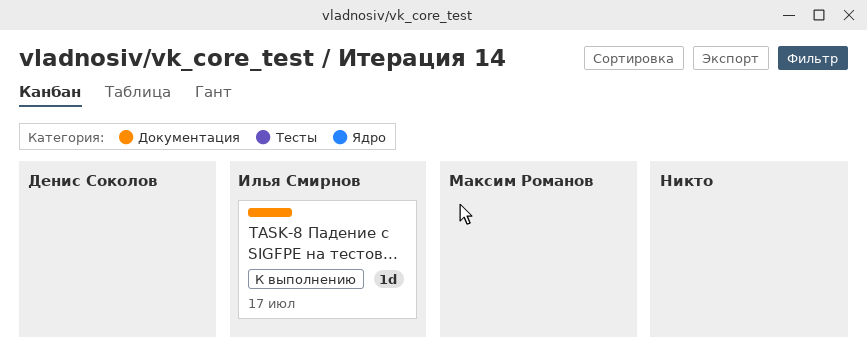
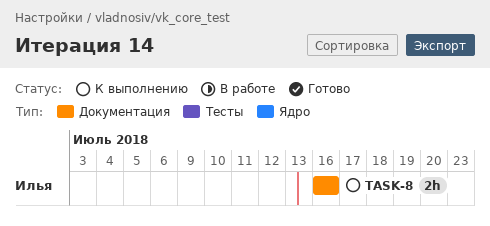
TASK-8, estimate: 1d -> 2h
TASK-8, due: Jul 17 -> Jul 16

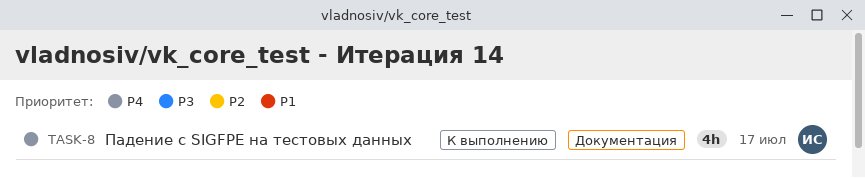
TASK-8, estimate: 2h -> 4h
TASK-8, due: Jul 16 -> Jul 17

